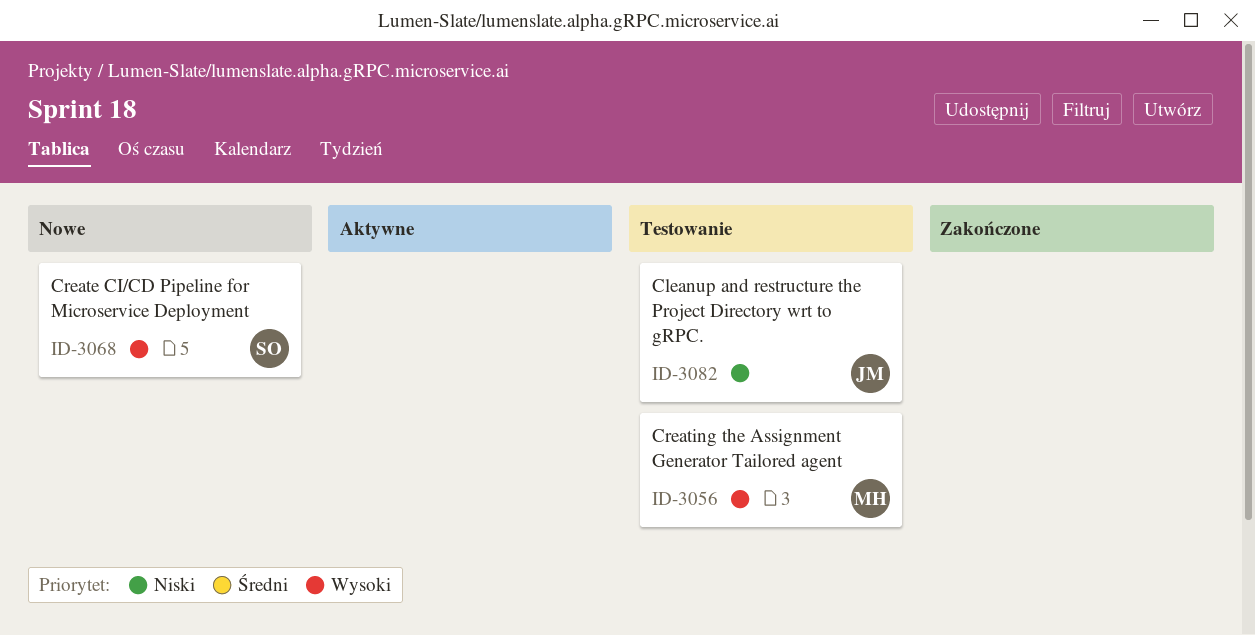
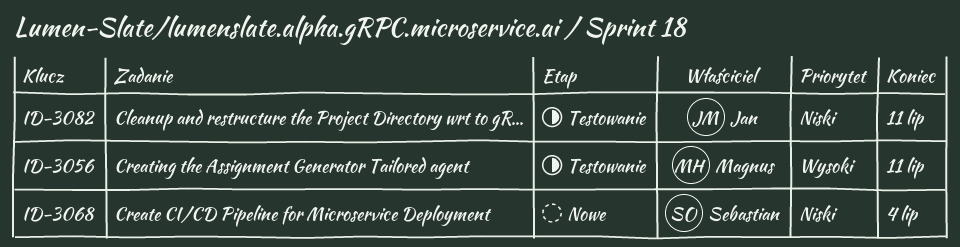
ID-3068, priority: Wysoki -> Niski

